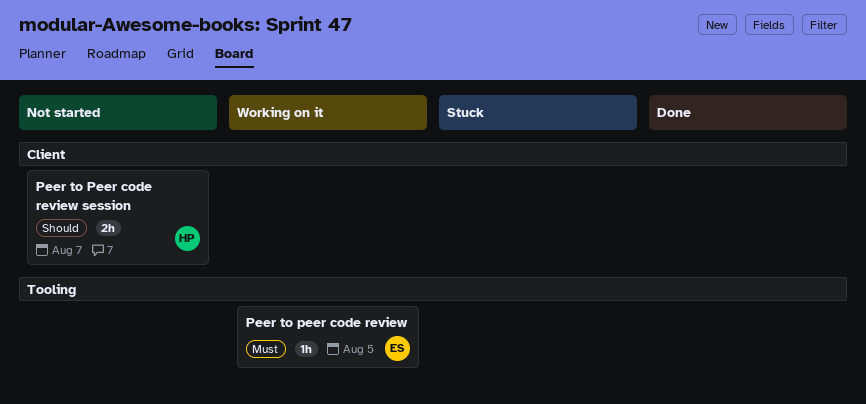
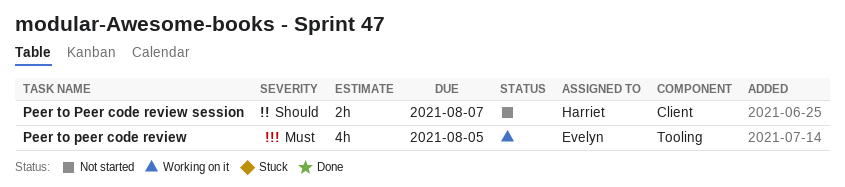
Peer to peer code review, estimate: 1h -> 4h

